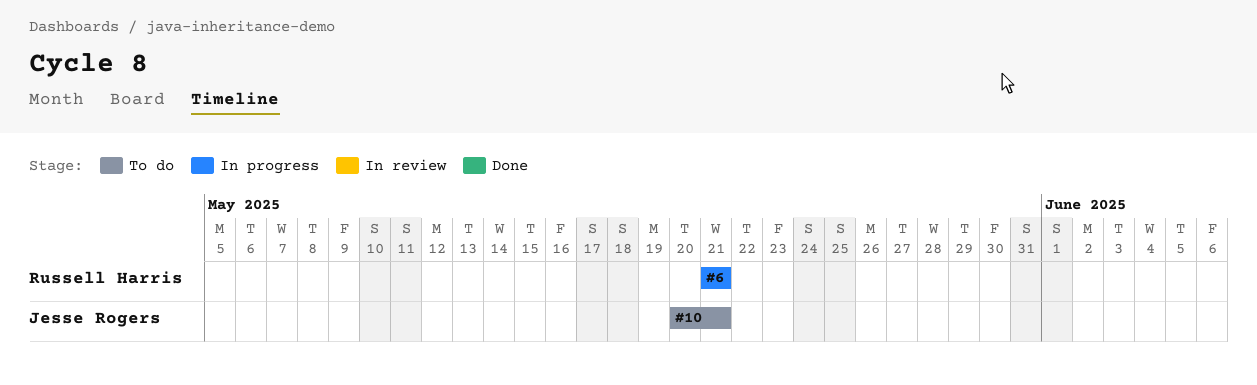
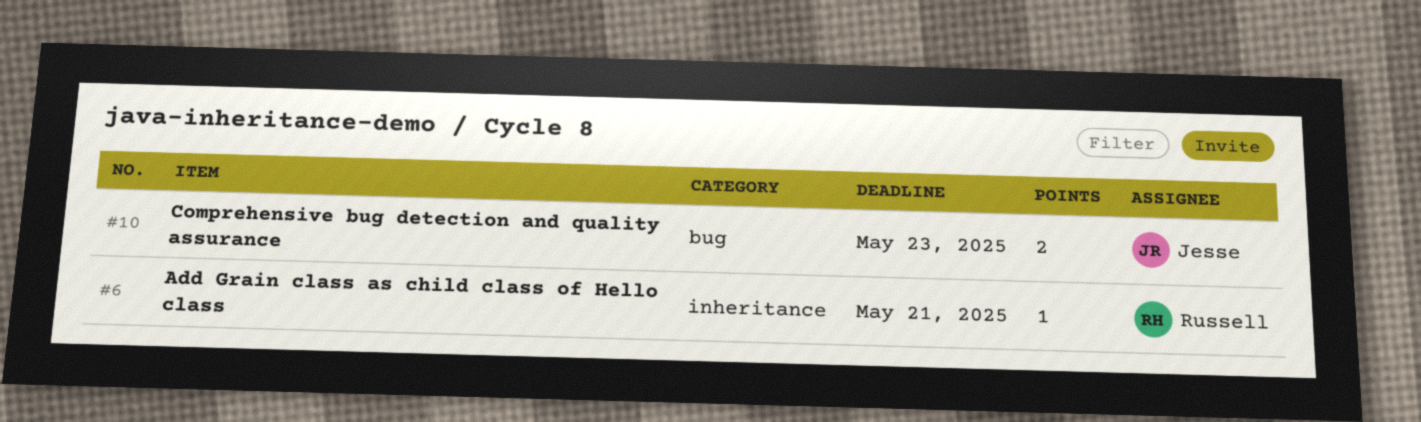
#10, due: May 21 -> May 23

